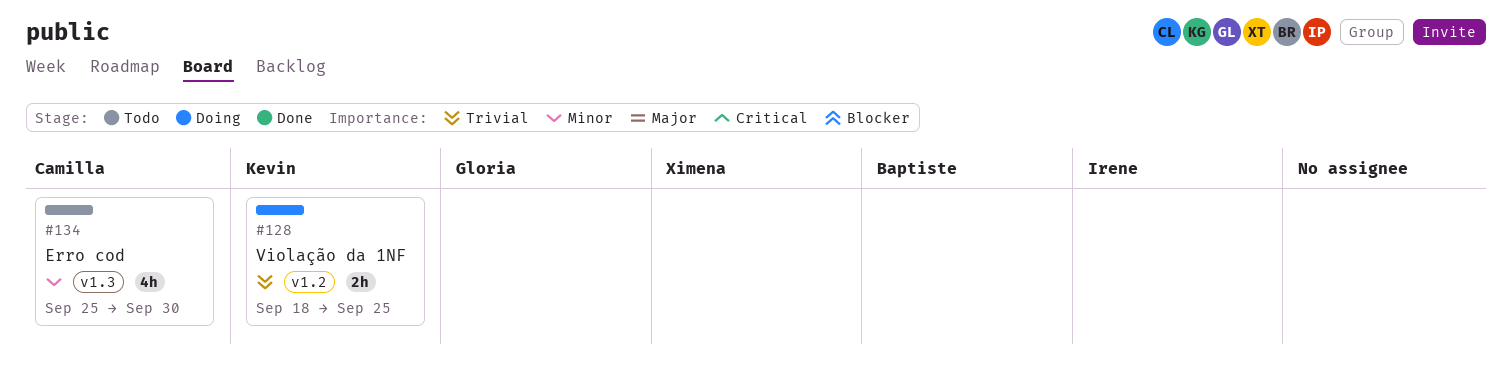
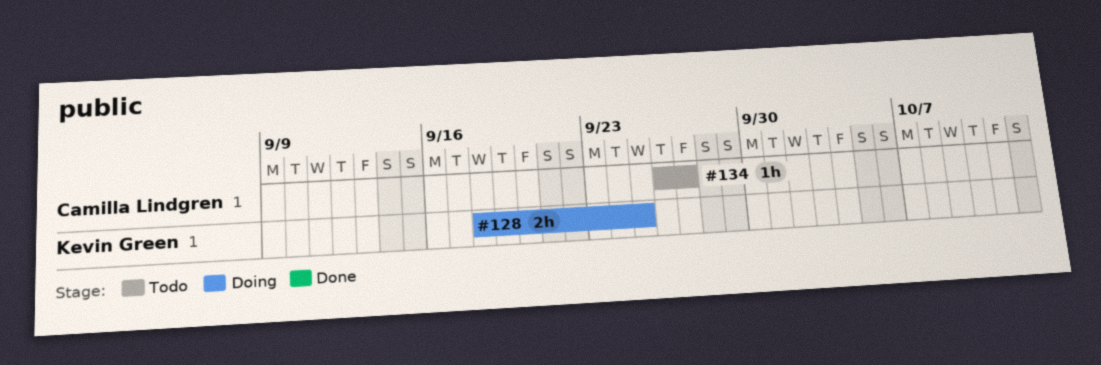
#134, estimate: 4h -> 1h
#134, start: Sep 25 -> Sep 26
#134, due: Sep 30 -> Sep 27

